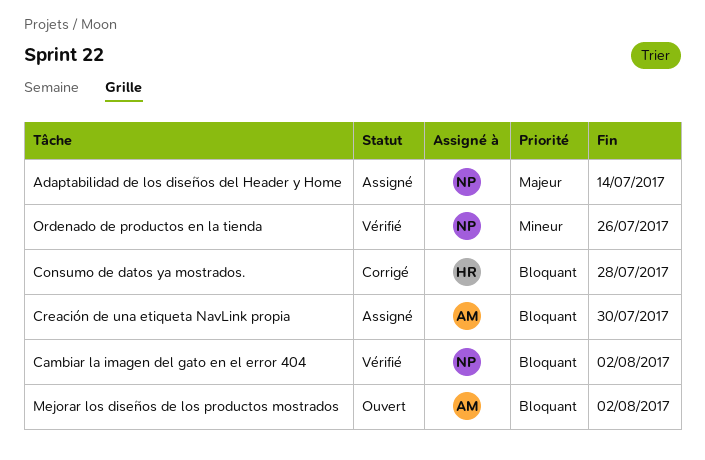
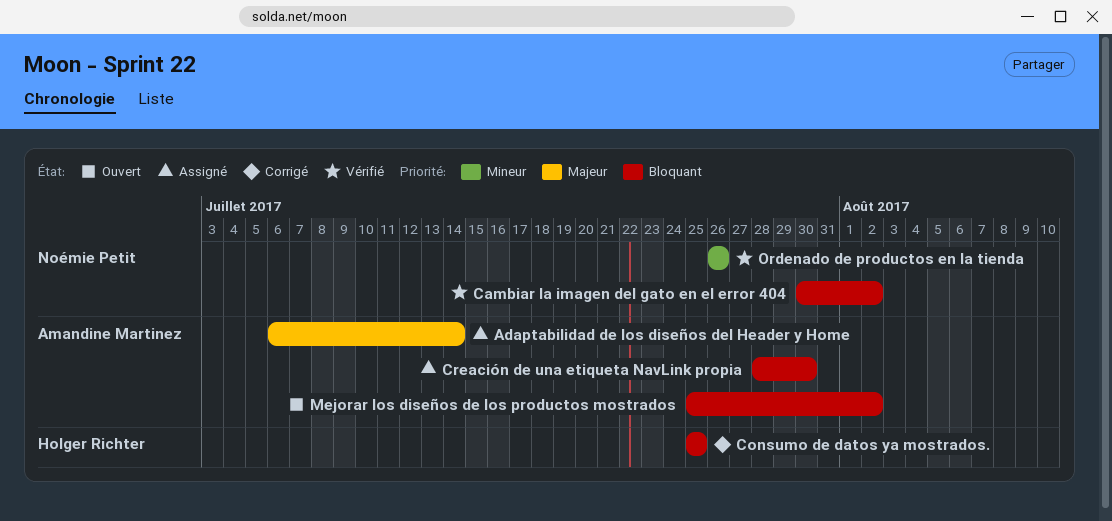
Adaptabilidad de los diseños del Header y Home, owner: Noémie Petit -> Amandine Martinez
Consumo de datos ya mostrados., due: Jul 28 -> Jul 25

